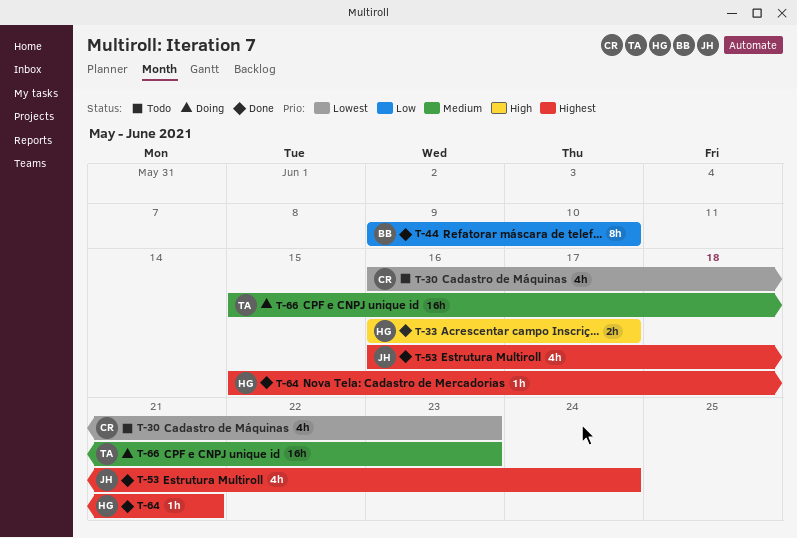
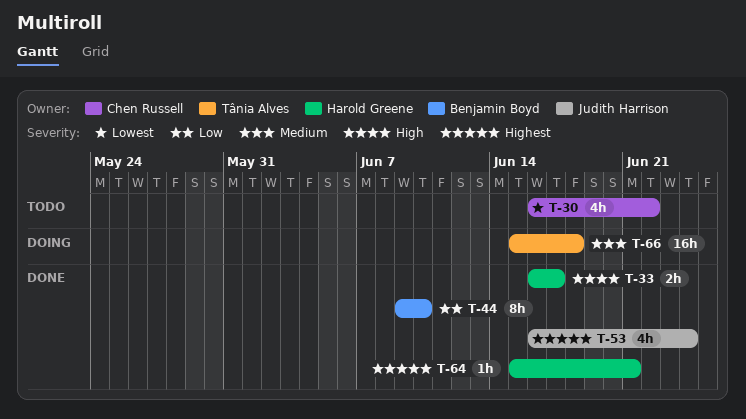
T-30, due: Jun 23 -> Jun 22
T-66, due: Jun 23 -> Jun 18

